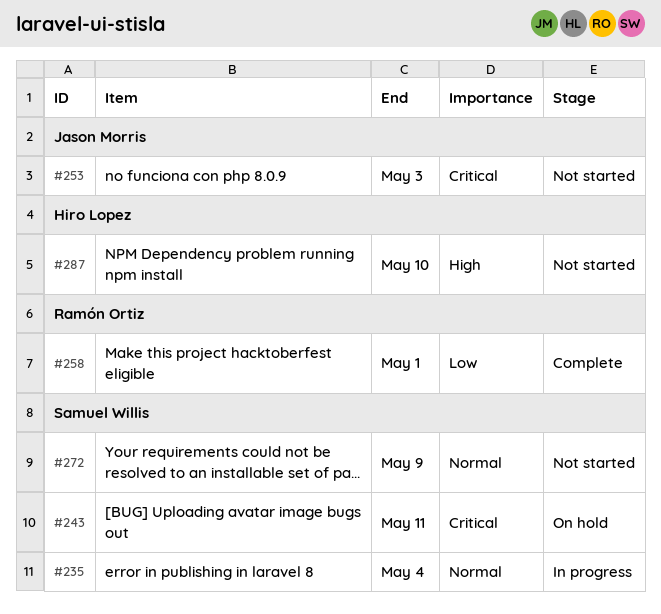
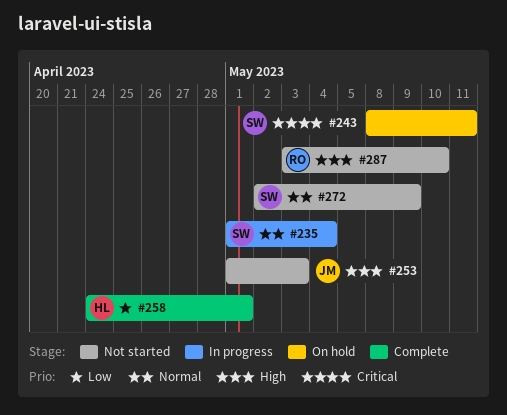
#253, priority: Critical -> High
#258, owner: Ramón Ortiz -> Hiro Lopez
#287, owner: Hiro Lopez -> Ramón Ortiz

